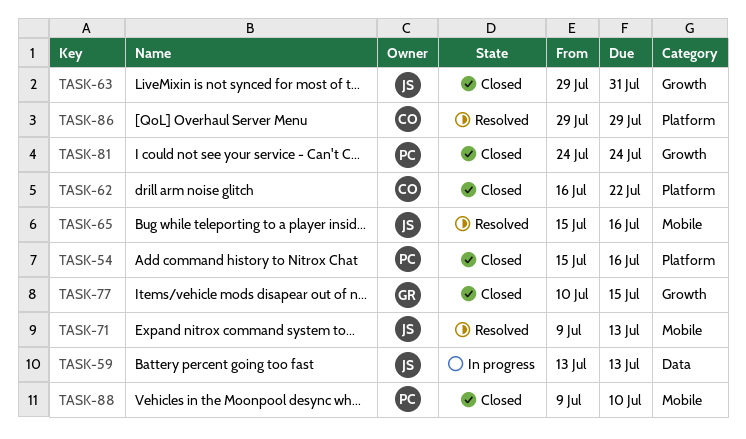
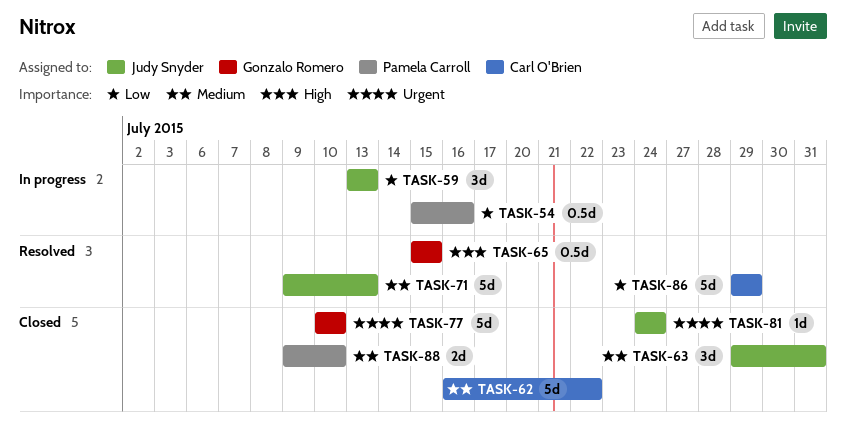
TASK-54, status: Closed -> In progress
TASK-65, owner: Judy Snyder -> Gonzalo Romero
TASK-65, due: Jul 16 -> Jul 15
TASK-77, due: Jul 15 -> Jul 10
TASK-81, owner: Pamela Carroll -> Judy Snyder

